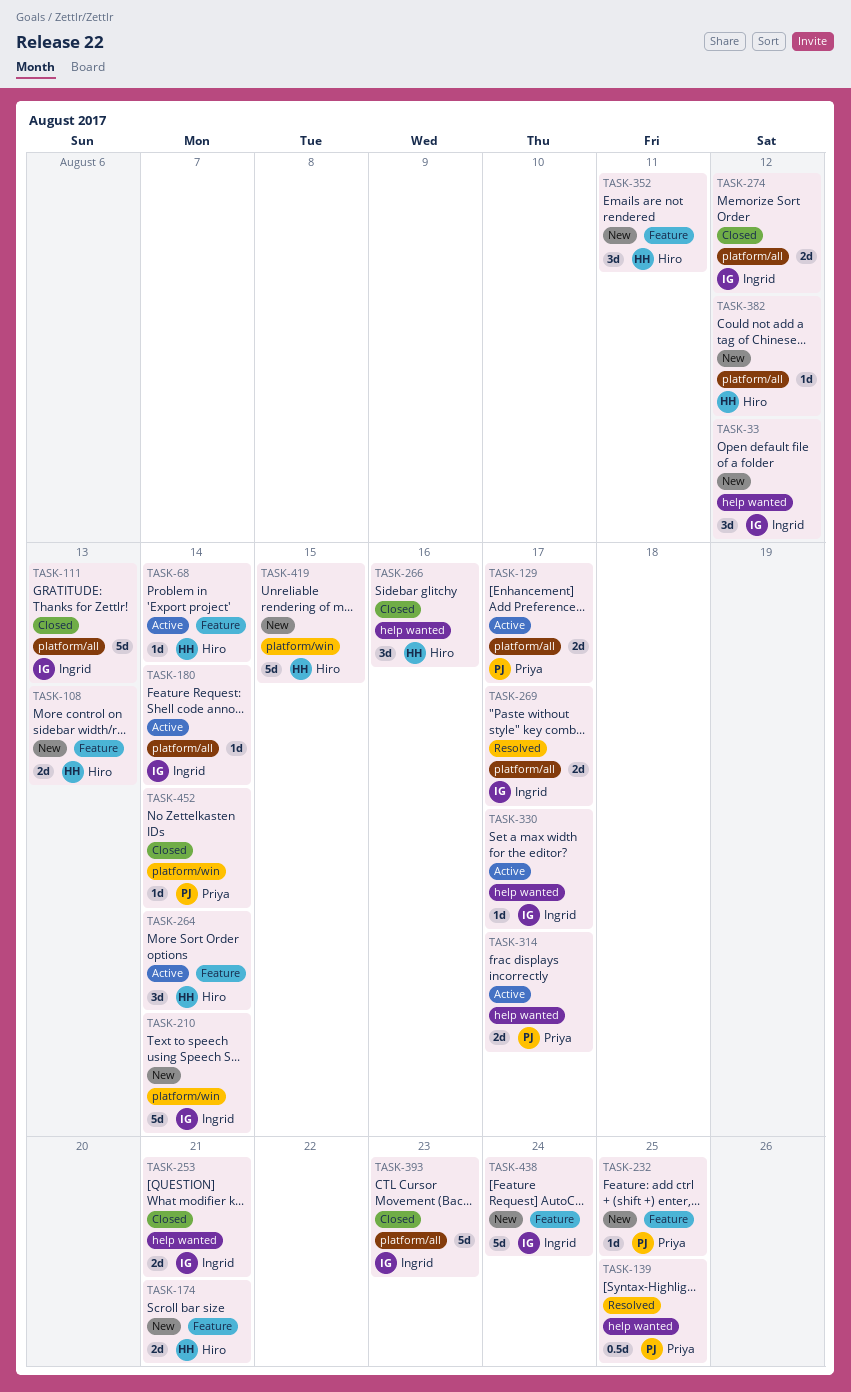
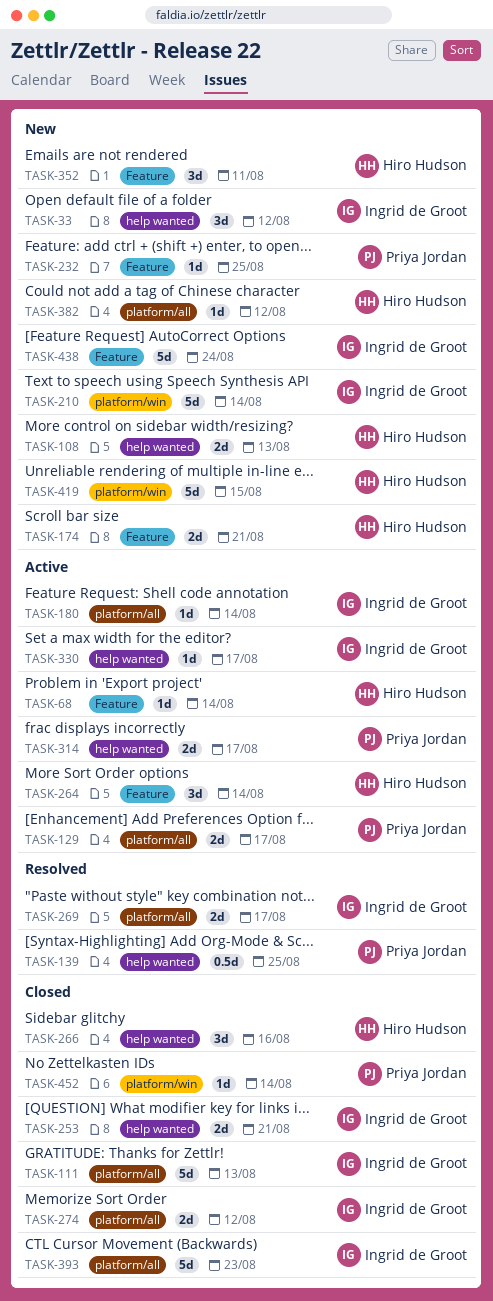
TASK-108, label: Feature -> help wanted

